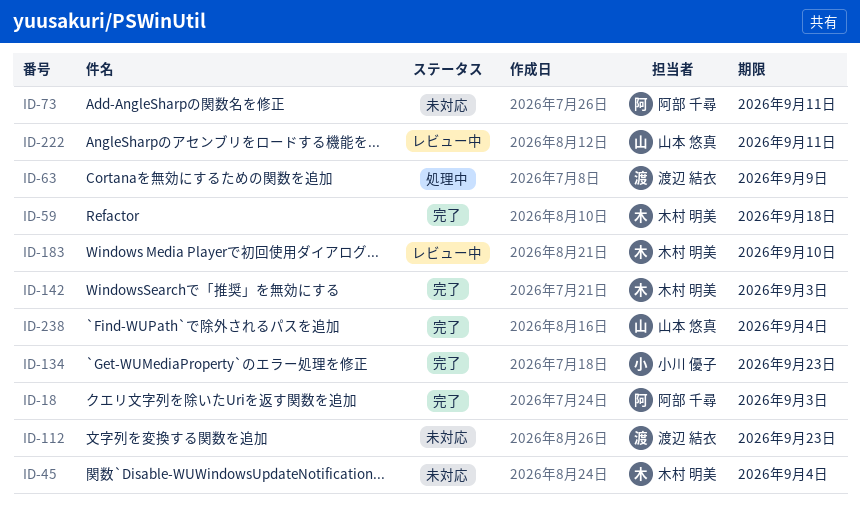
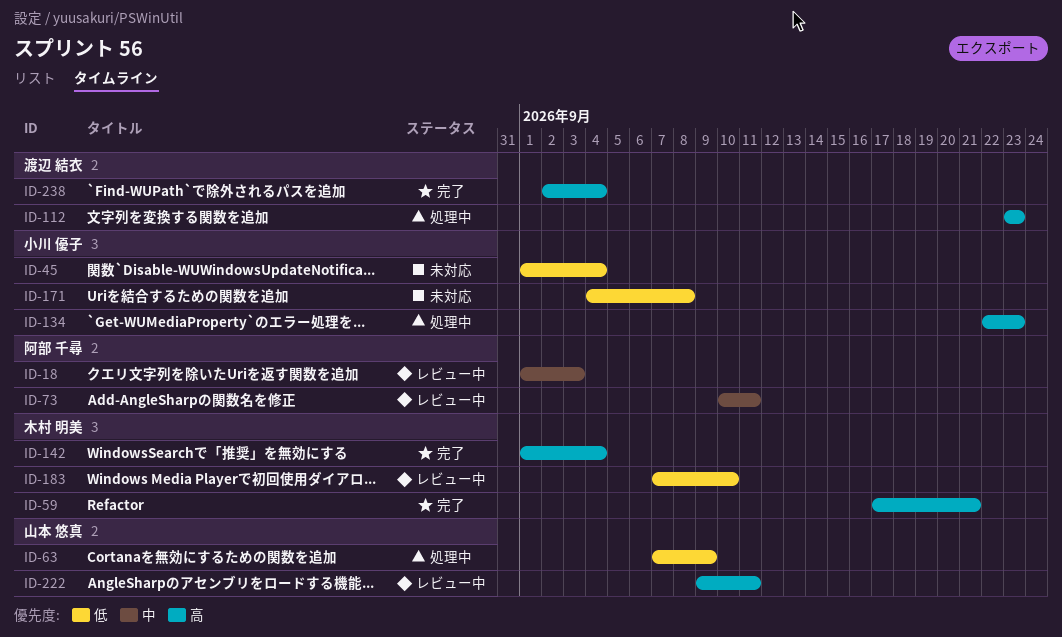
ID-18, status: 完了 -> レビュー中
ID-45, owner: 木村 明美 -> 小川 優子
ID-59, due: Sep 18 -> Sep 21
ID-63, owner: 渡辺 結衣 -> 山本 悠真
ID-73, status: 未対応 -> レビュー中
ID-112, status: 未対応 -> 処理中
ID-134, status: 完了 -> 処理中
ID-142, due: Sep 3 -> Sep 4
ID-171: none -> present
ID-238, owner: 山本 悠真 -> 渡辺 結衣

